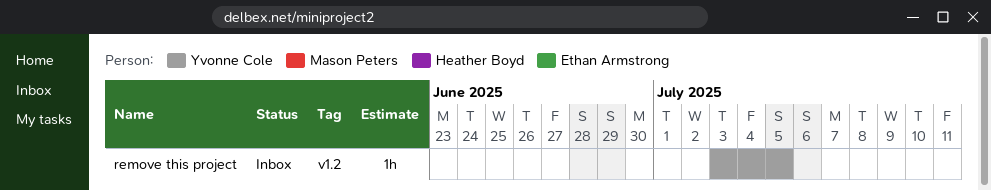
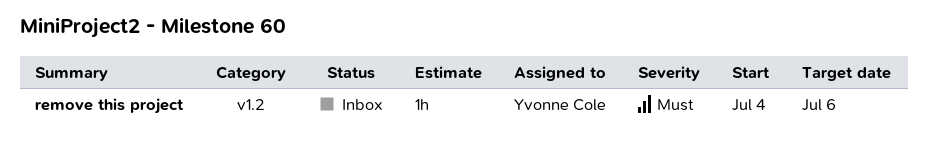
remove this project, start: Jul 3 -> Jul 4
remove this project, due: Jul 5 -> Jul 6

